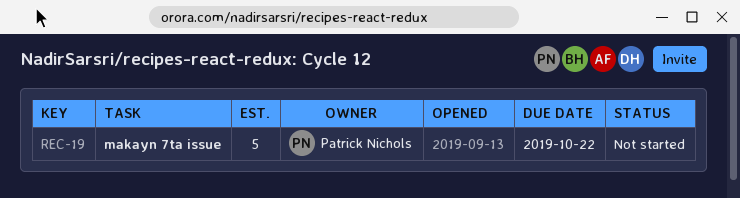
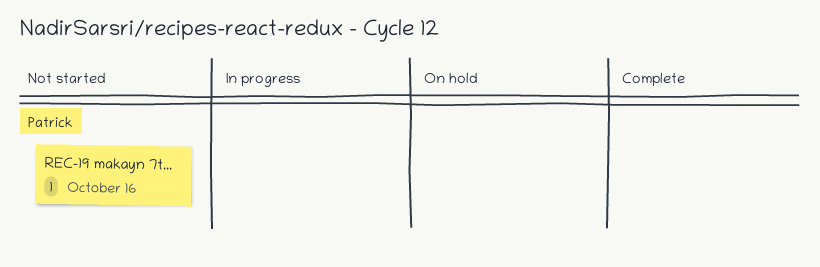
REC-19, estimate: 5 -> 1
REC-19, due: Oct 22 -> Oct 16

